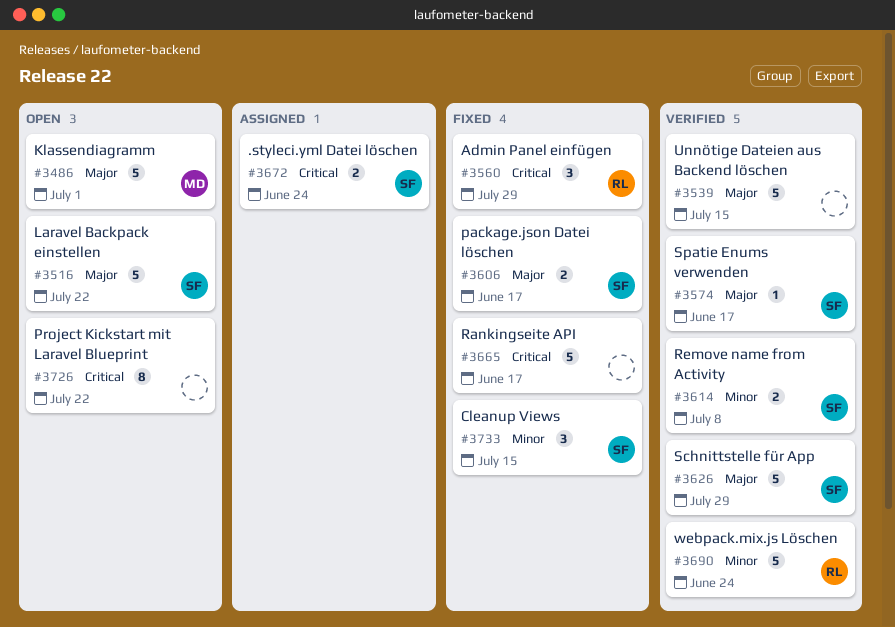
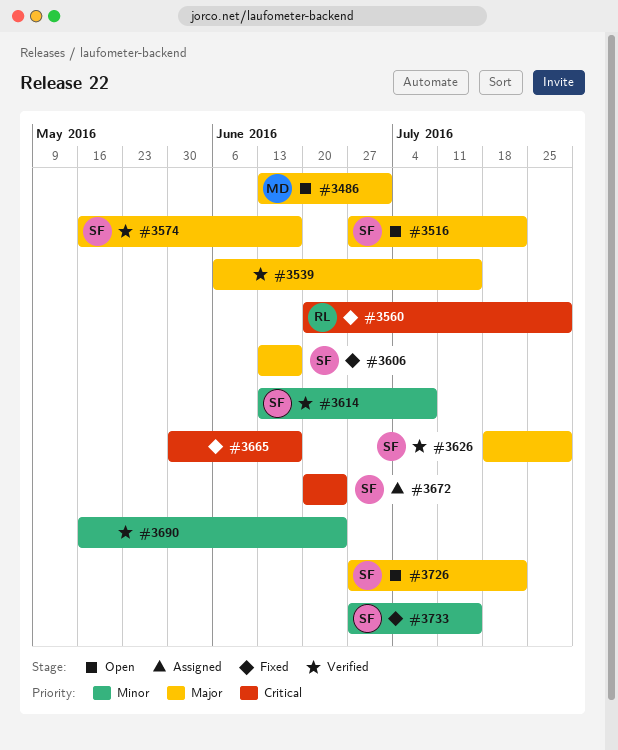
#3690, owner: RL -> none
#3726, owner: none -> SF
#3726, priority: Critical -> Major

